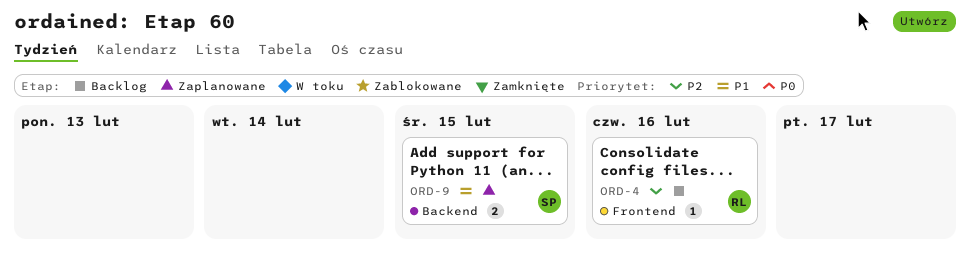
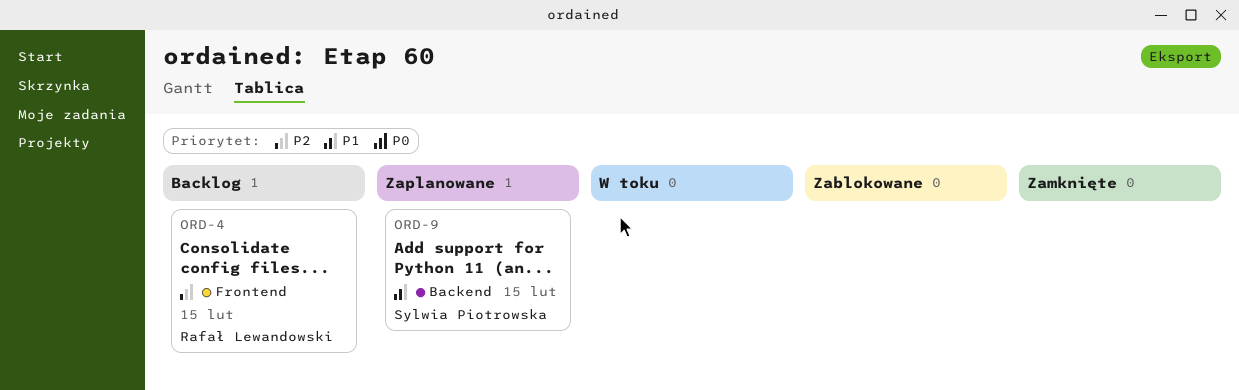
ORD-4, due: Feb 16 -> Feb 15

